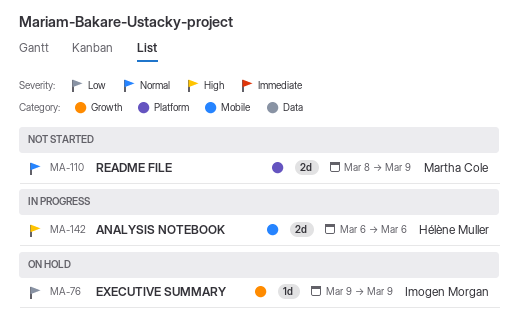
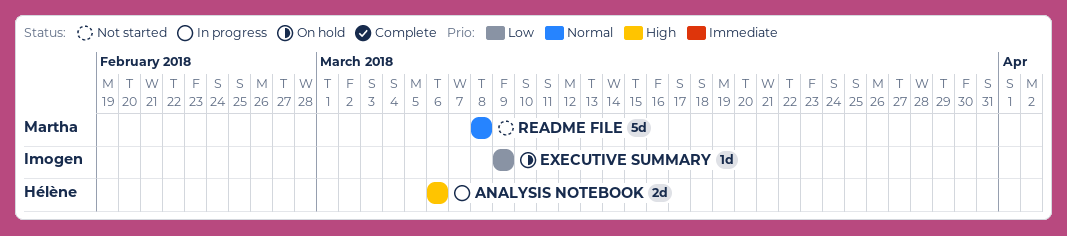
README FILE, estimate: 2d -> 5d
README FILE, due: Mar 9 -> Mar 8

